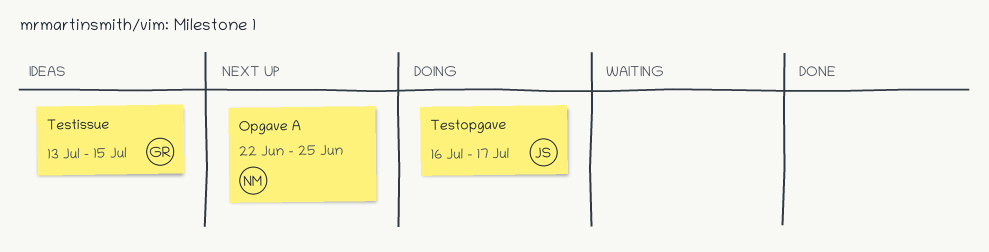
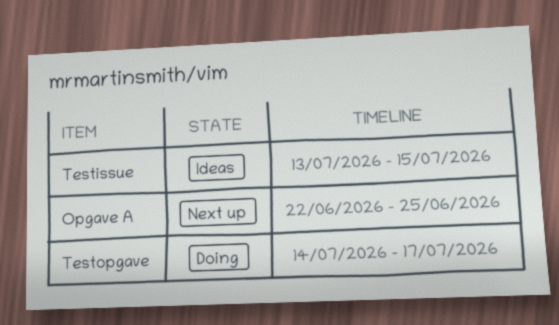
Testopgave, start: Jul 16 -> Jul 14

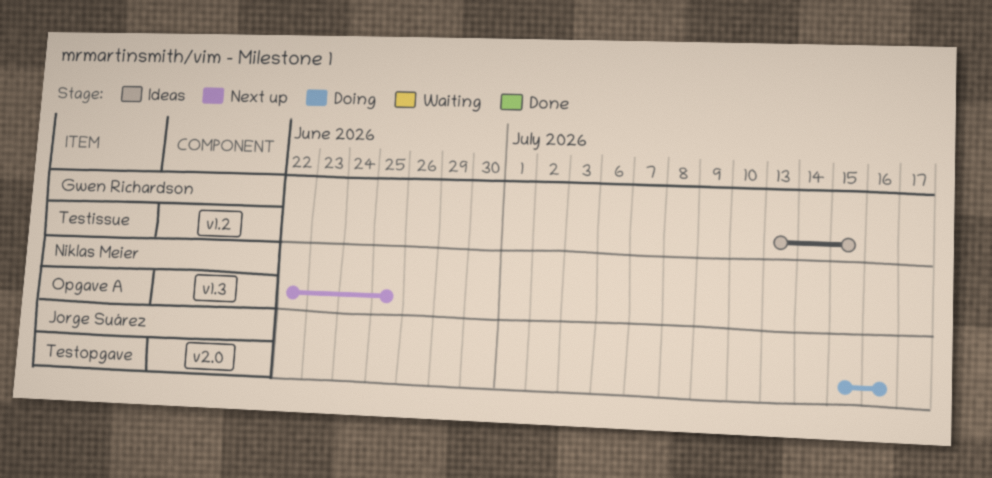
Testopgave, start: Jul 14 -> Jul 15
Testopgave, due: Jul 17 -> Jul 16

